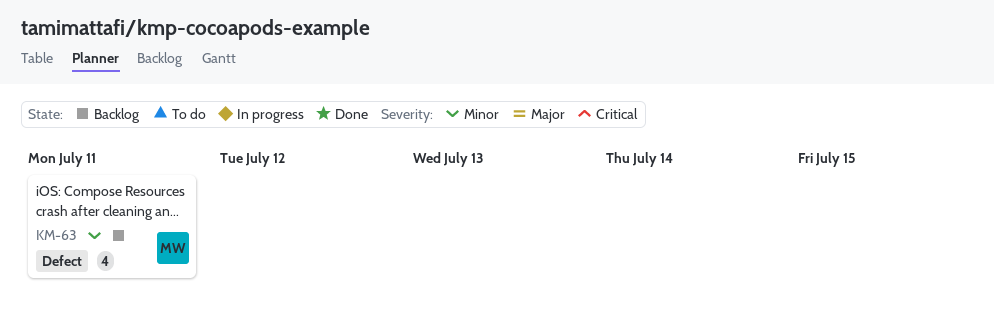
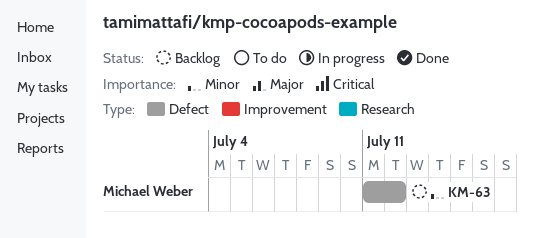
KM-63, due: Jul 11 -> Jul 12

